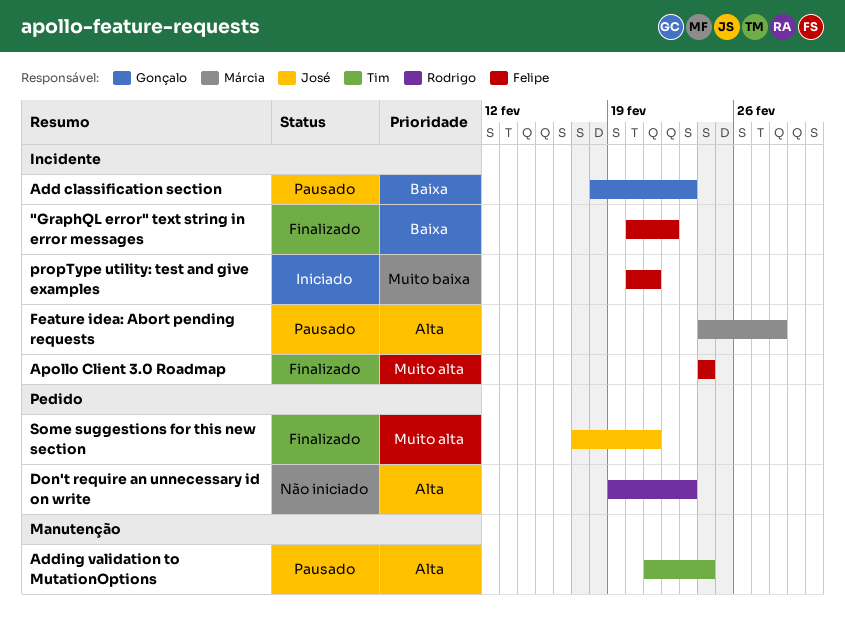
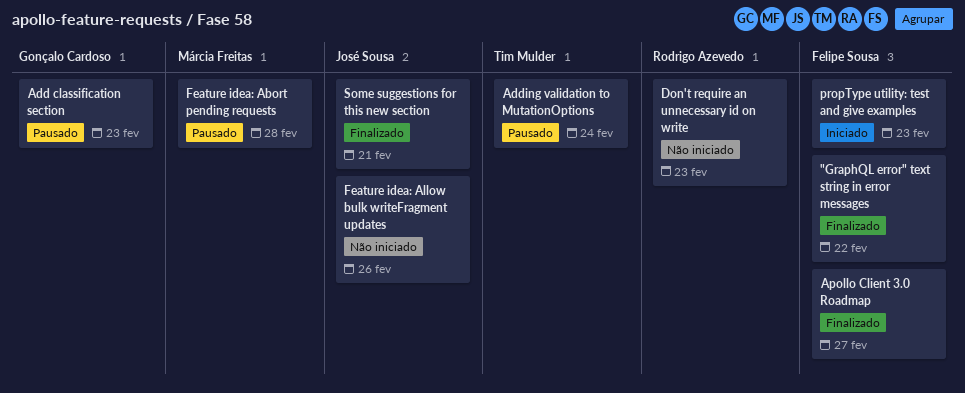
Apollo Client 3.0 Roadmap, due: Feb 24 -> Feb 27
Feature idea: Allow bulk writeFragment updates: none -> present
propType utility: test and give examples, due: Feb 21 -> Feb 23

